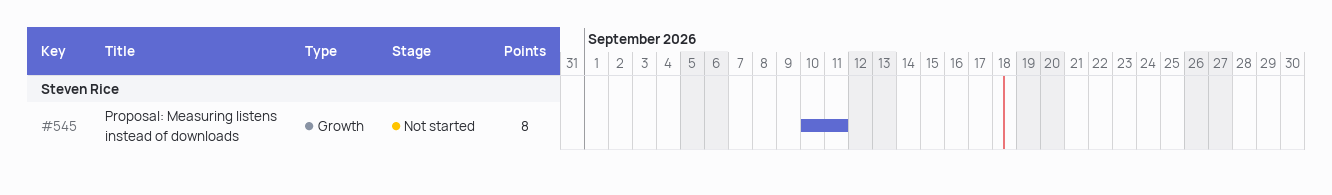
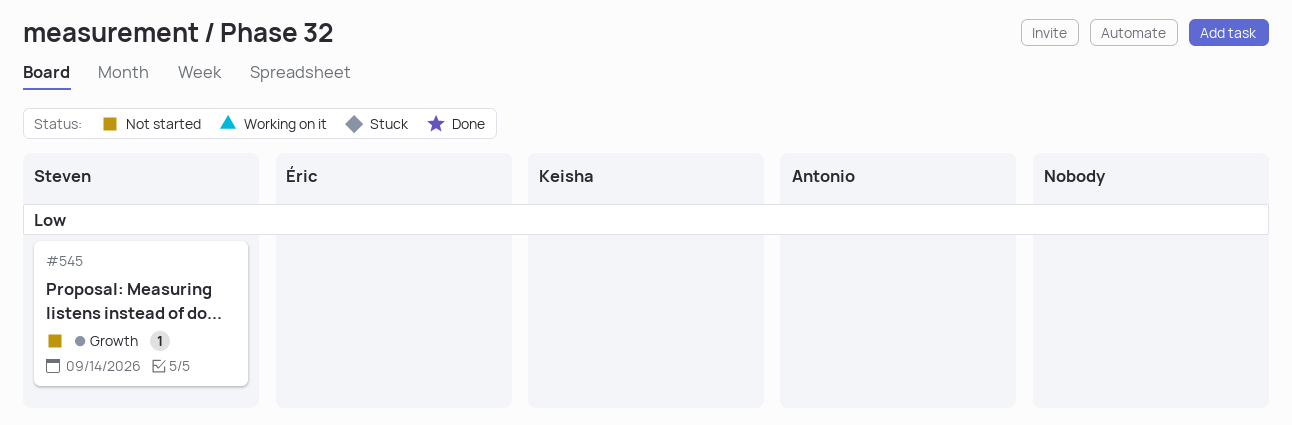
#545, estimate: 8 -> 1
#545, due: Sep 11 -> Sep 14

